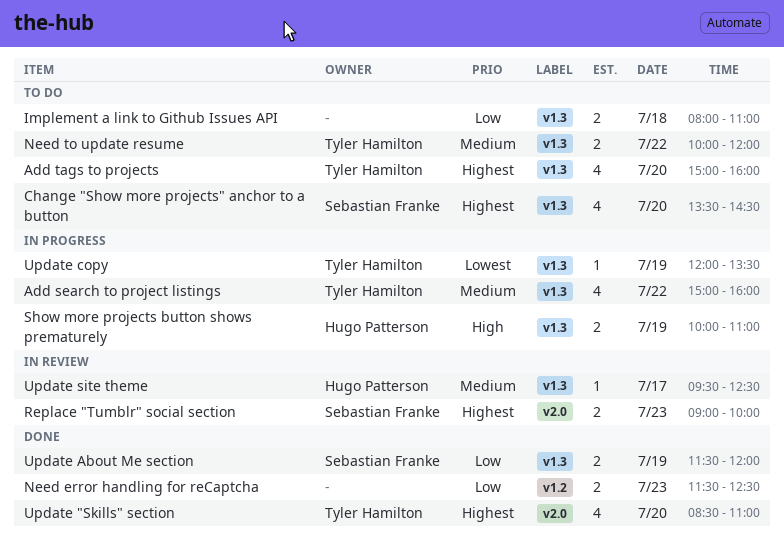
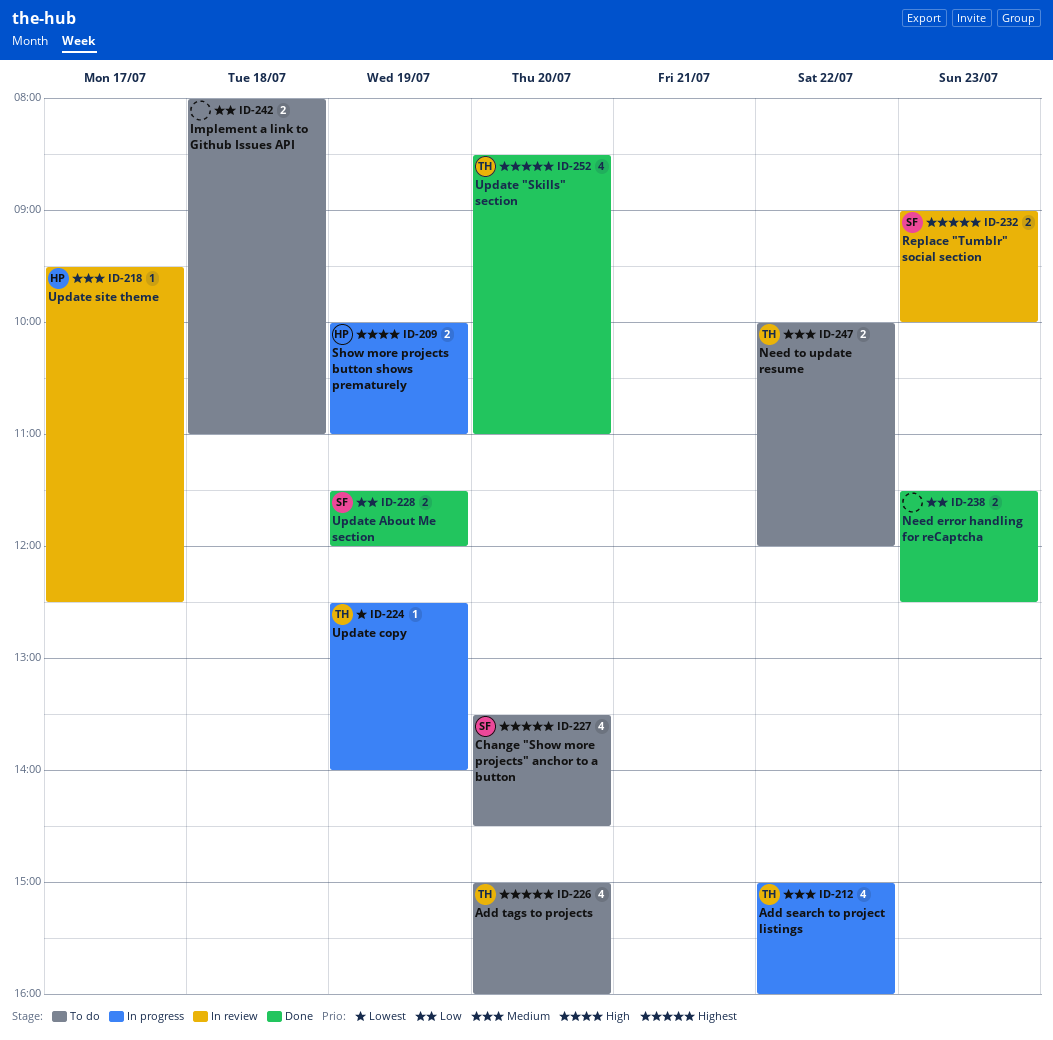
Update copy, begins: 12:00 -> 12:30
Update copy, ends: 13:30 -> 14:00

